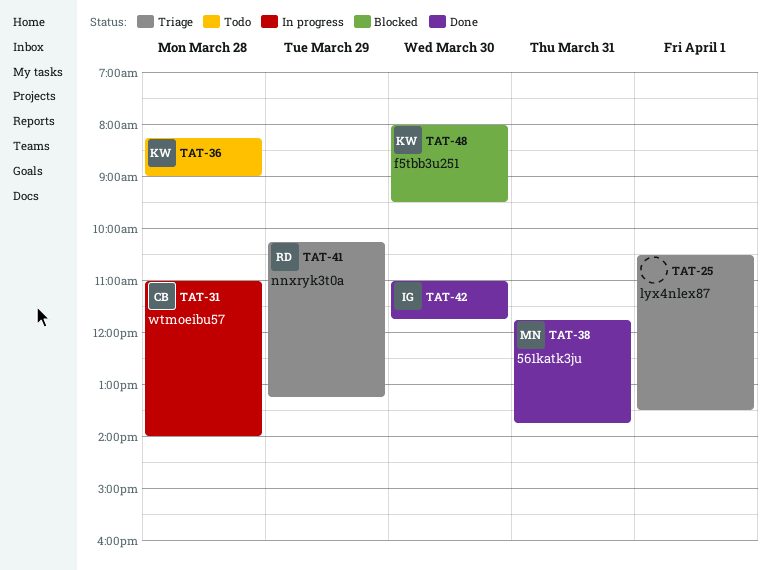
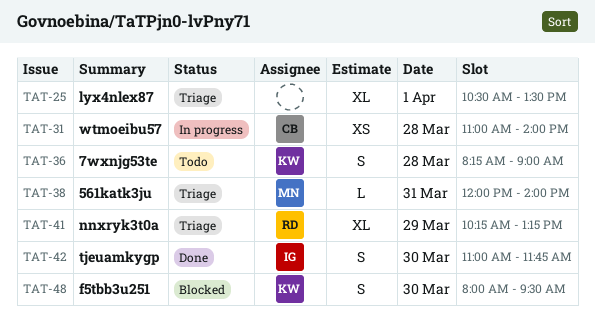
TAT-38, status: Done -> Triage
TAT-38, begins: 11:45 -> 12:00
TAT-38, ends: 13:45 -> 14:00

